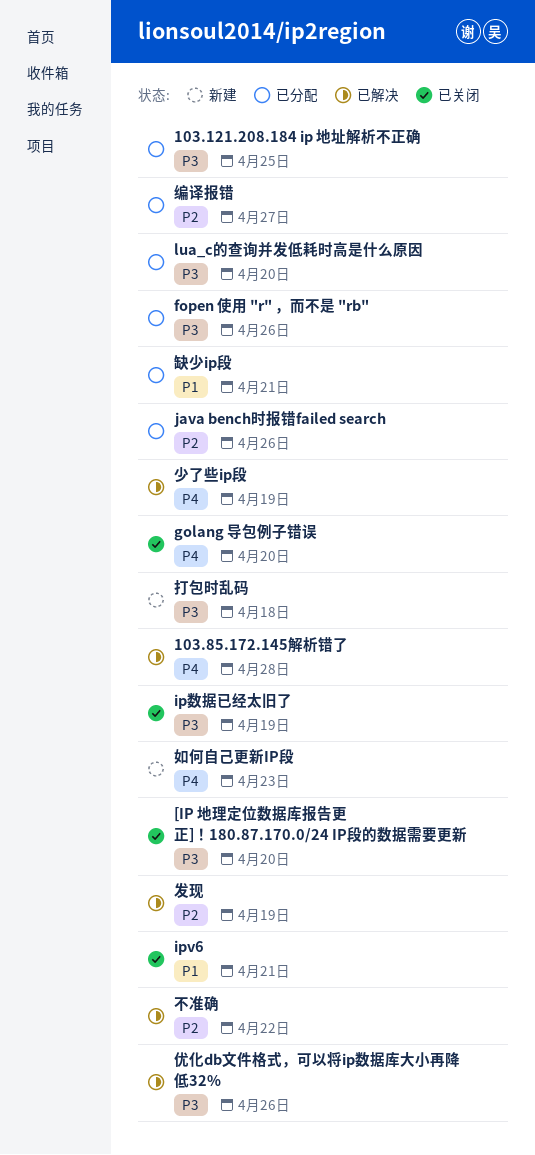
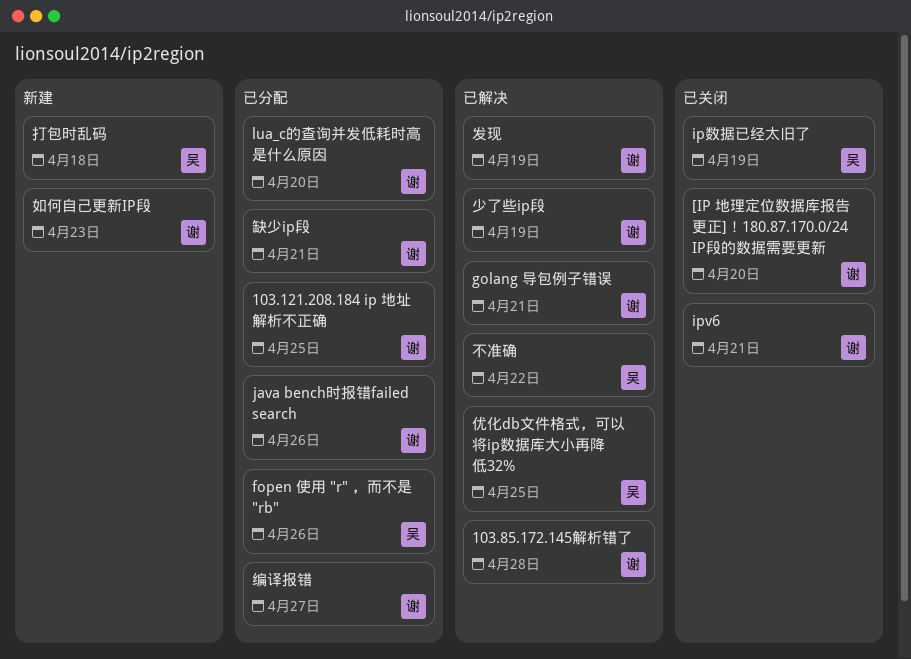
golang 导包例子错误, status: 已关闭 -> 已解决
golang 导包例子错误, due: Apr 20 -> Apr 21
优化db文件格式，可以将ip数据库大小再降低32%, due: Apr 26 -> Apr 25

